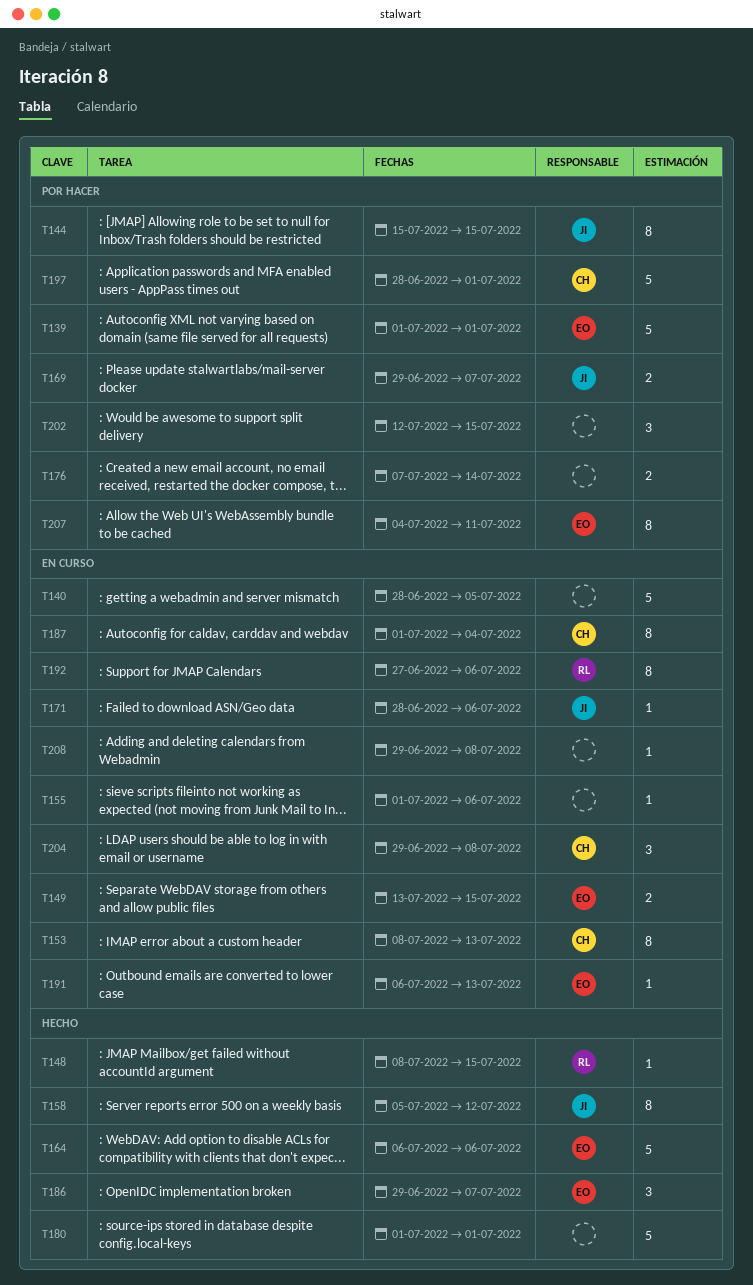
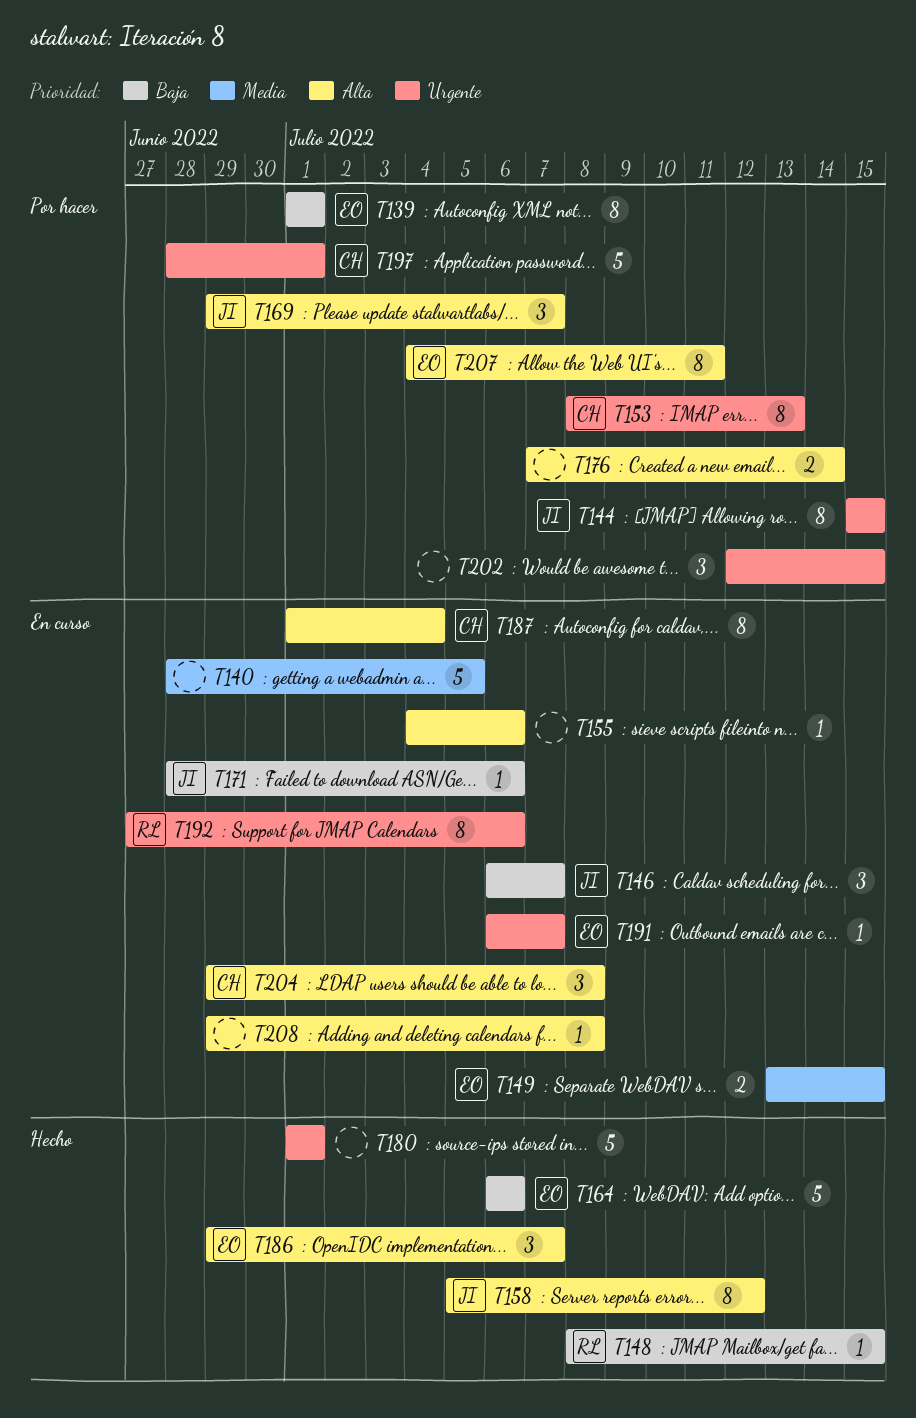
T139, estimate: 5 -> 8
T146: none -> present
T153, status: En curso -> Por hacer
T155, start: Jul 1 -> Jul 4
T169, estimate: 2 -> 3
T191, due: Jul 13 -> Jul 7

